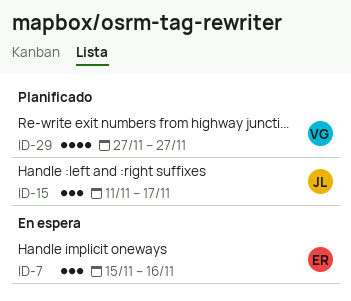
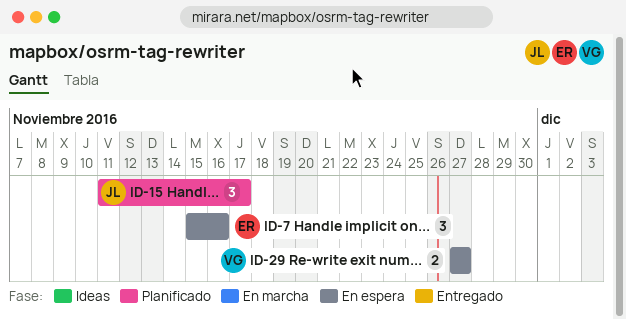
ID-29, status: Planificado -> En espera
ID-29, estimate: 4 -> 2

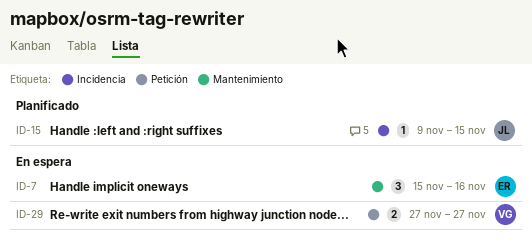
ID-15, estimate: 3 -> 1
ID-15, start: Nov 11 -> Nov 9
ID-15, due: Nov 17 -> Nov 15

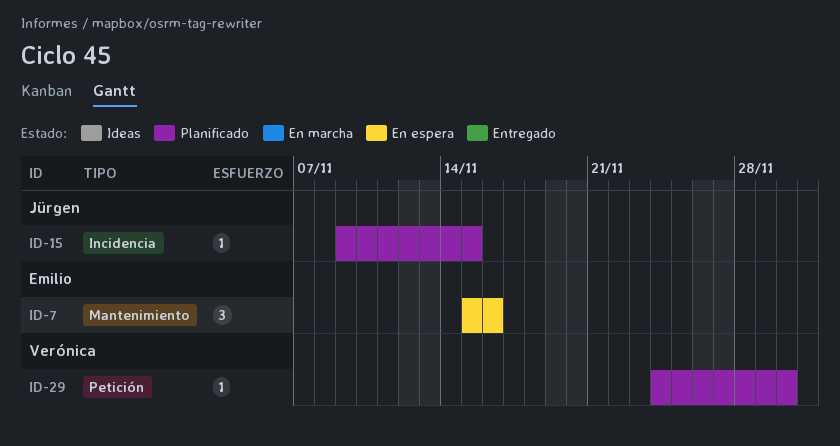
ID-29, status: En espera -> Planificado
ID-29, estimate: 2 -> 1
ID-29, start: Nov 27 -> Nov 24
ID-29, due: Nov 27 -> Nov 30

